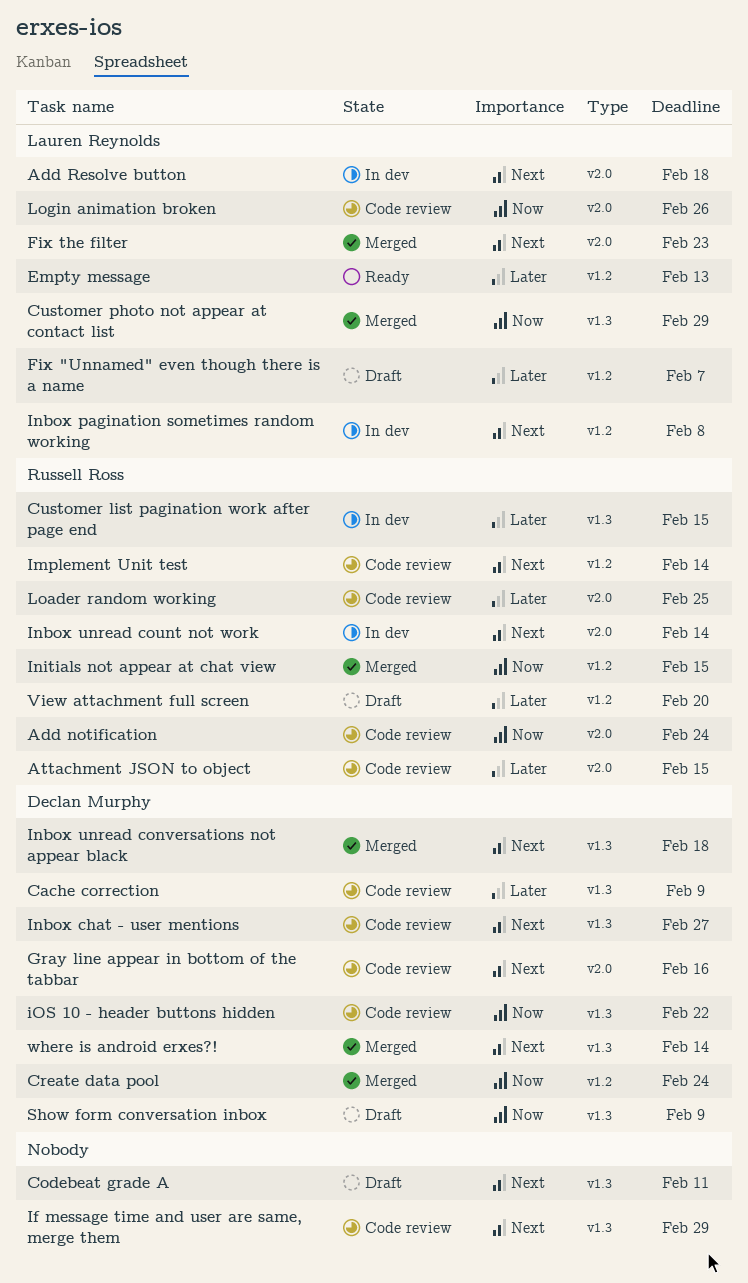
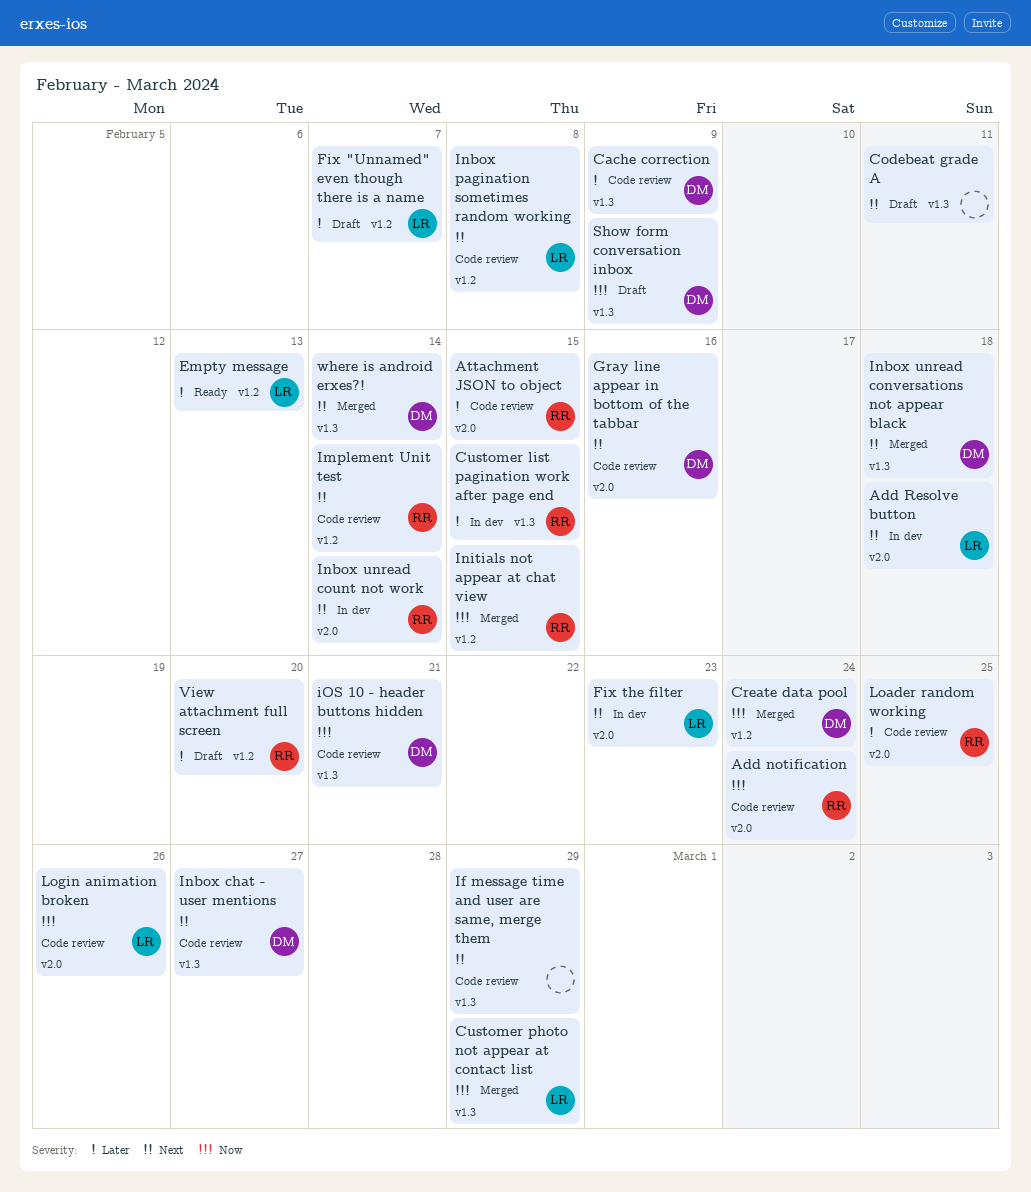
Fix the filter, status: Merged -> In dev
Inbox pagination sometimes random working, status: In dev -> Code review
iOS 10 - header buttons hidden, due: Feb 22 -> Feb 21

